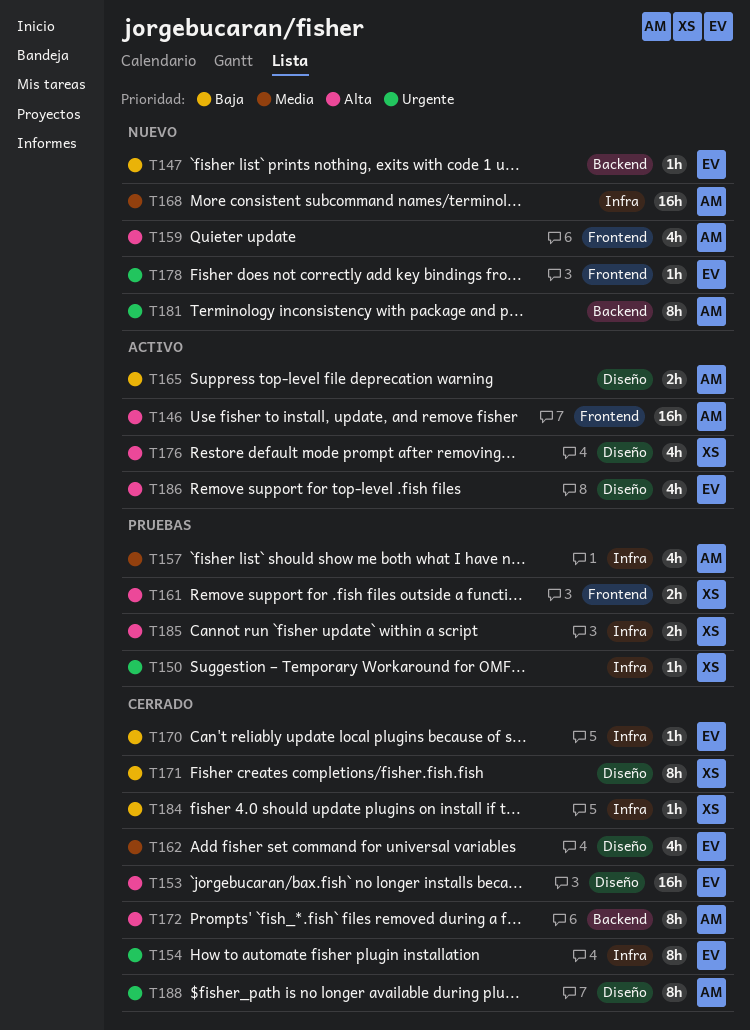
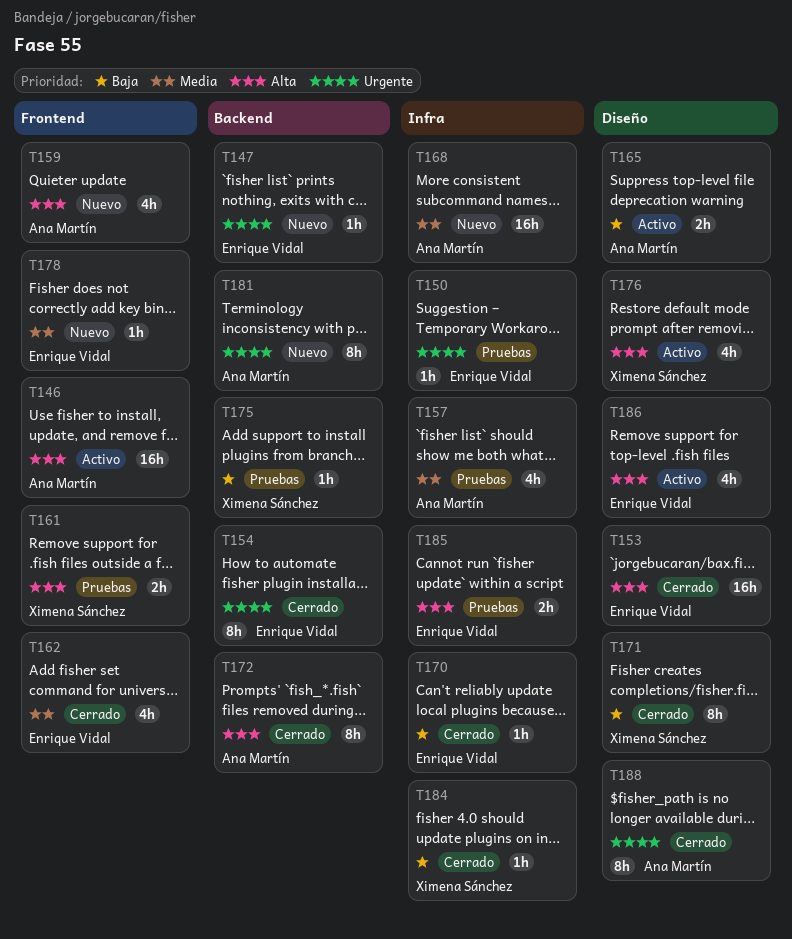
T147, priority: Baja -> Urgente
T150, owner: Ximena Sánchez -> Enrique Vidal
T154, label: Infra -> Backend
T162, label: Diseño -> Frontend
T175: none -> present
T178, priority: Urgente -> Media
T185, owner: Ximena Sánchez -> Enrique Vidal

